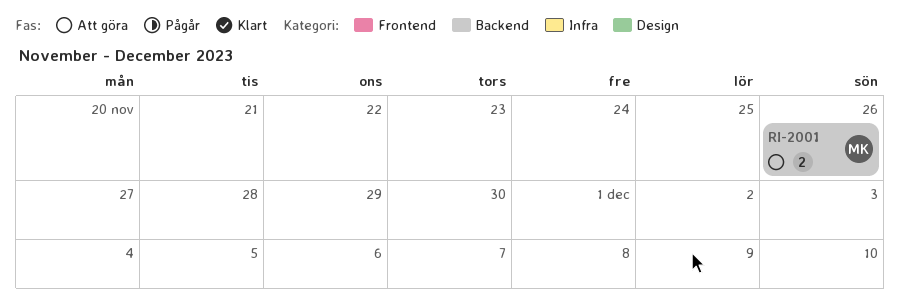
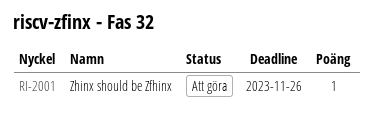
RI-2001, estimate: 2 -> 1

